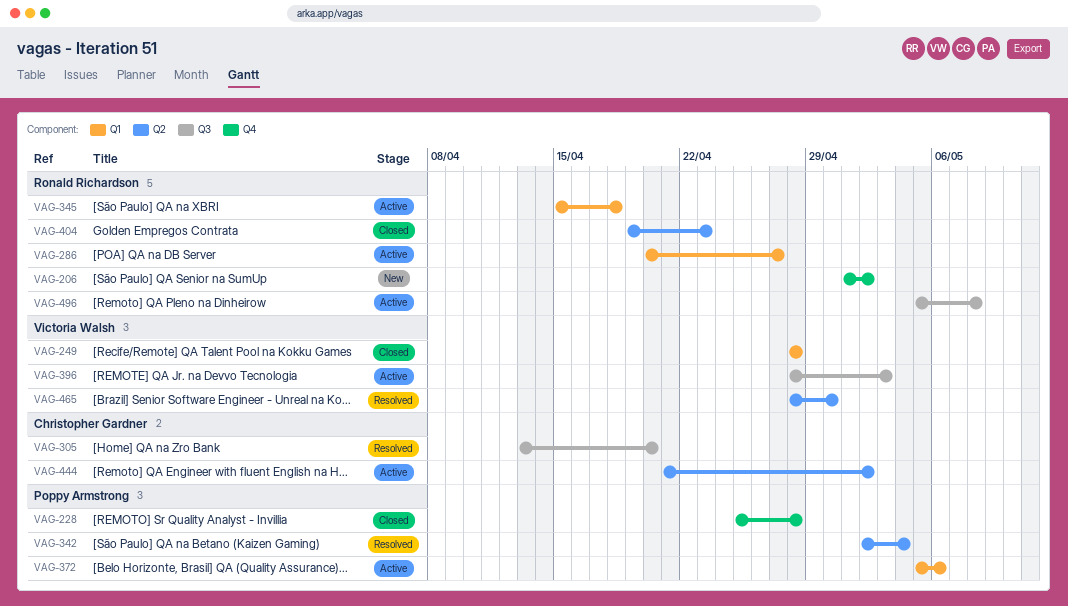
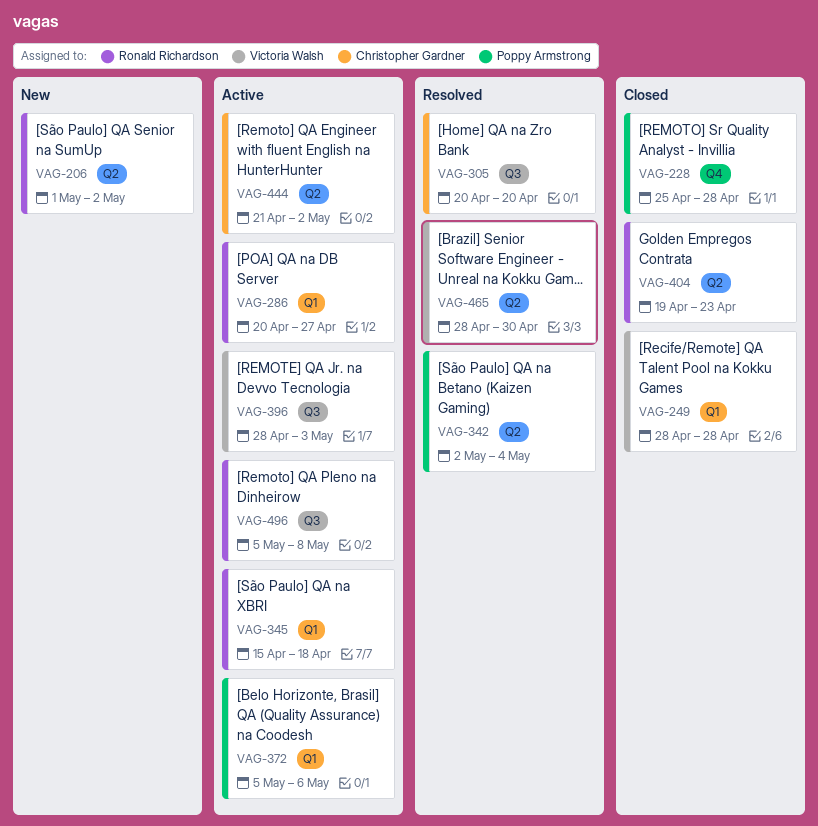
VAG-206, label: Q4 -> Q2
VAG-305, start: Apr 13 -> Apr 20

